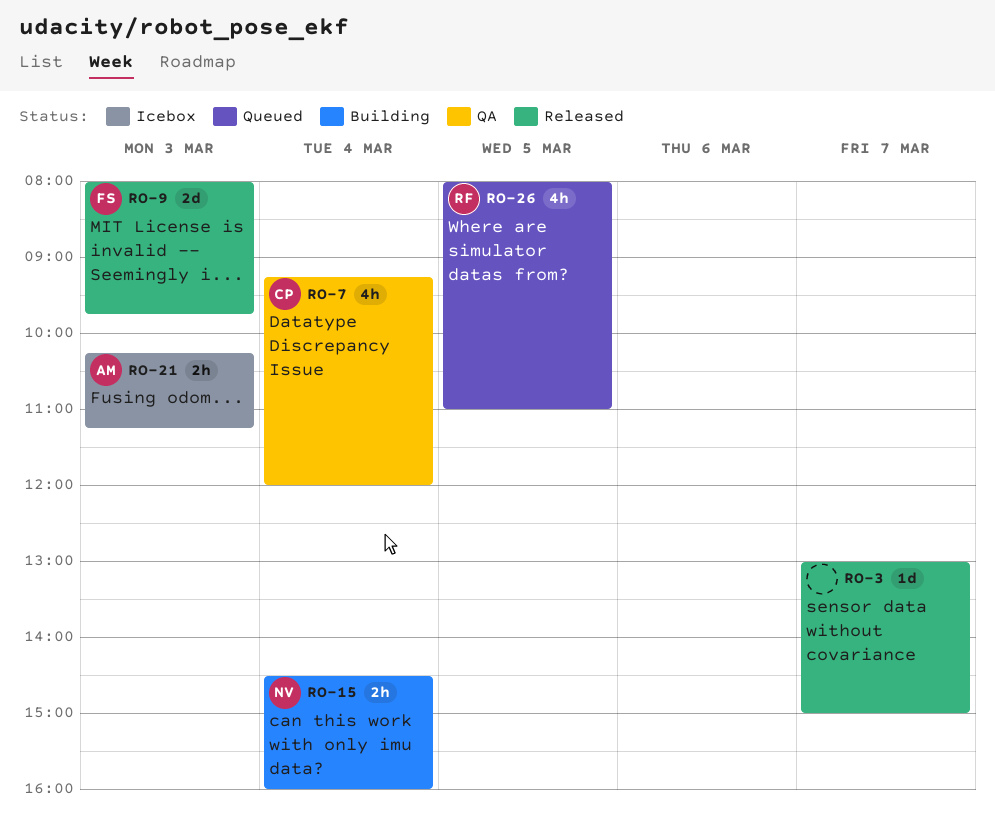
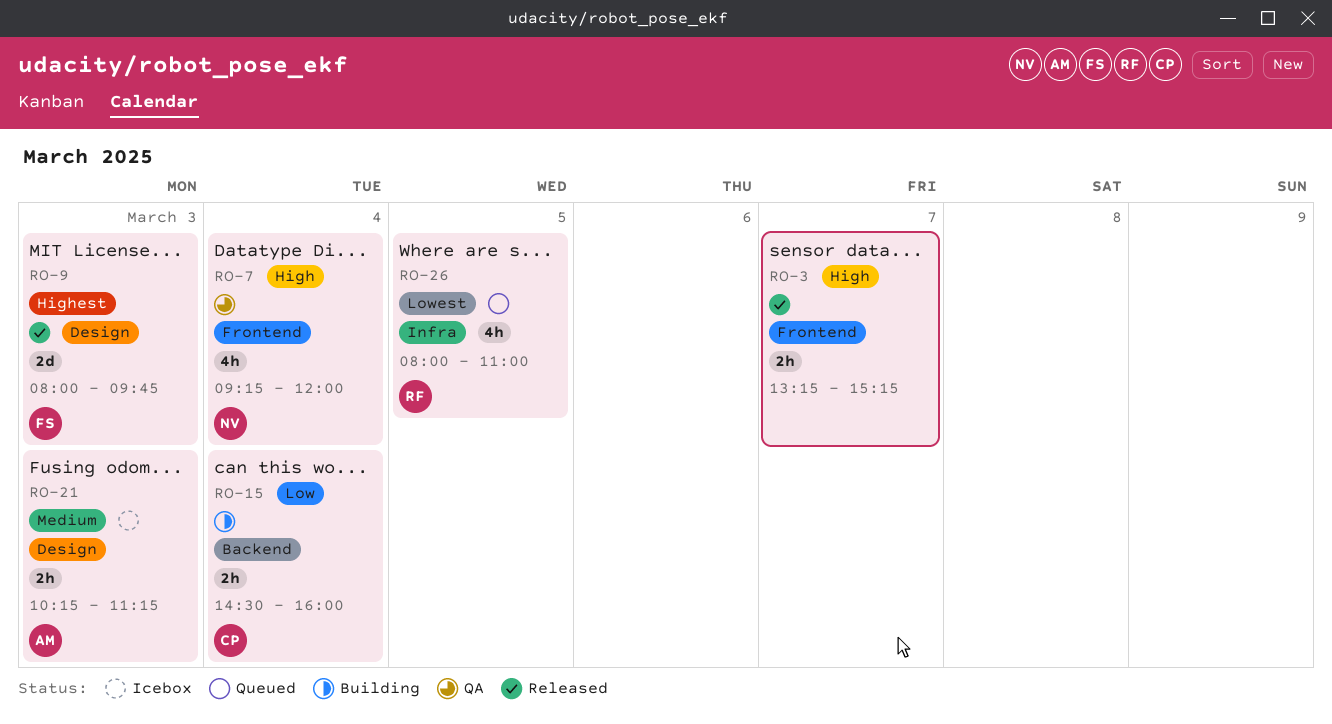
RO-3, estimate: 1d -> 2h
RO-3, begins: 13:00 -> 13:15
RO-3, ends: 15:00 -> 15:15
RO-7, owner: CP -> NV
RO-15, owner: NV -> CP

